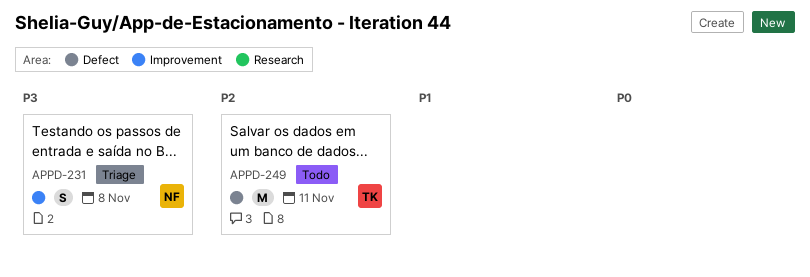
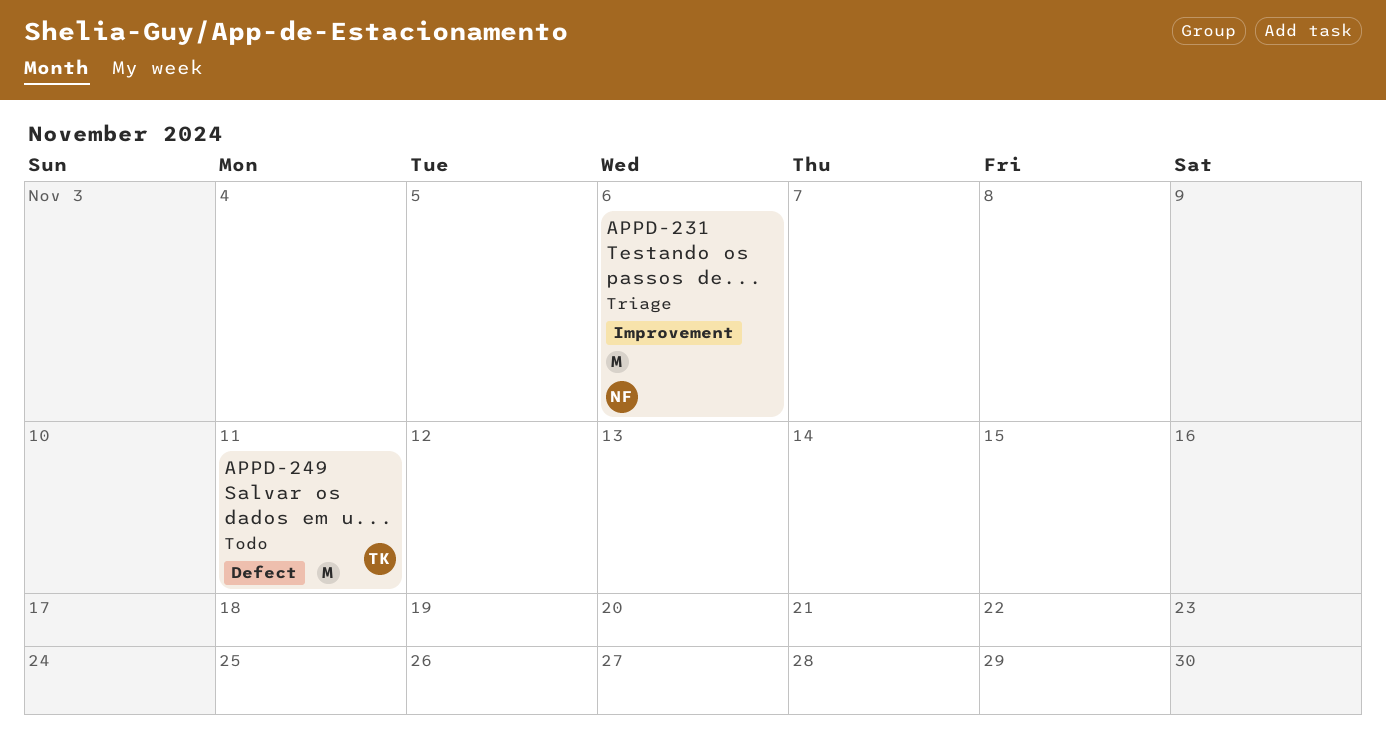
APPD-231, estimate: S -> M
APPD-231, due: Nov 8 -> Nov 6

